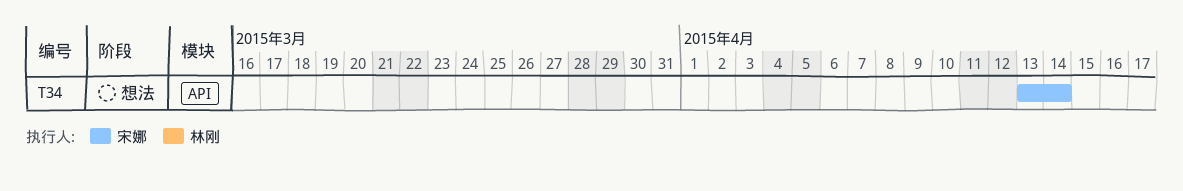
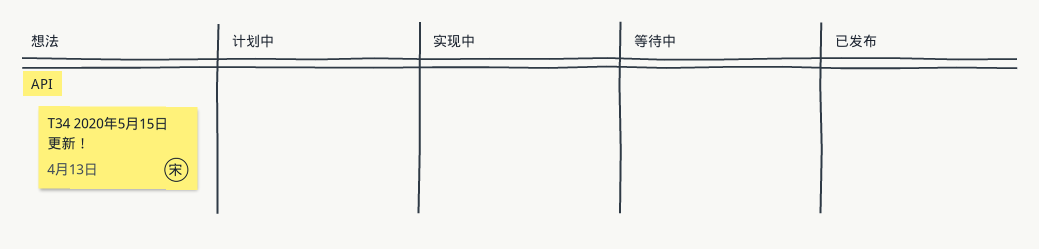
T34, due: Apr 14 -> Apr 13

